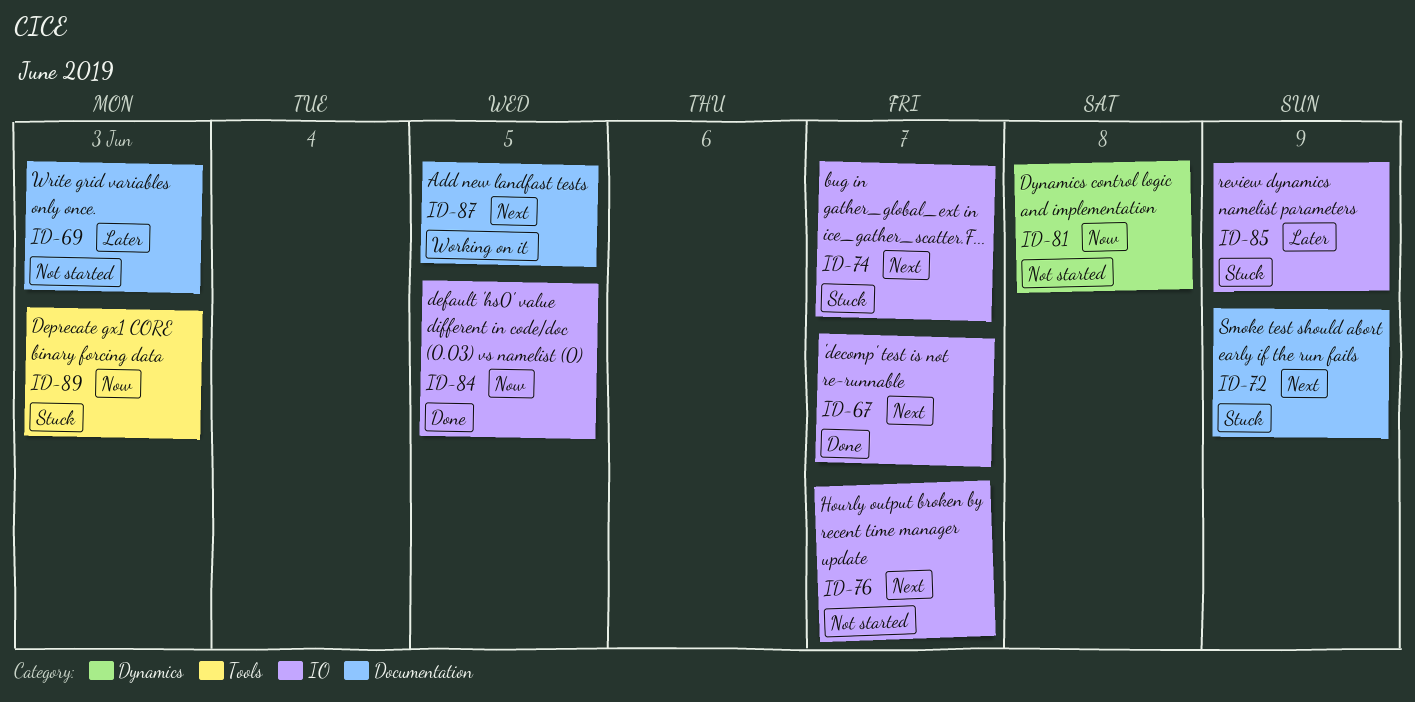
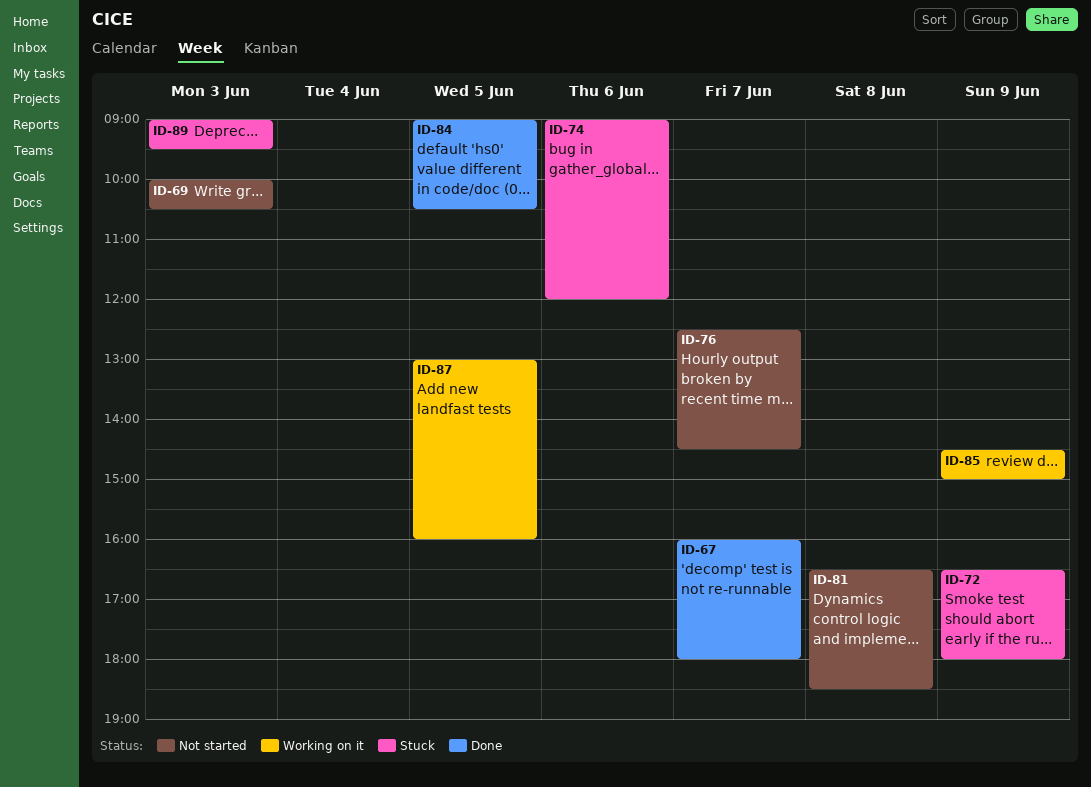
ID-74, day: Jun 7 -> Jun 6
ID-85, status: Stuck -> Working on it

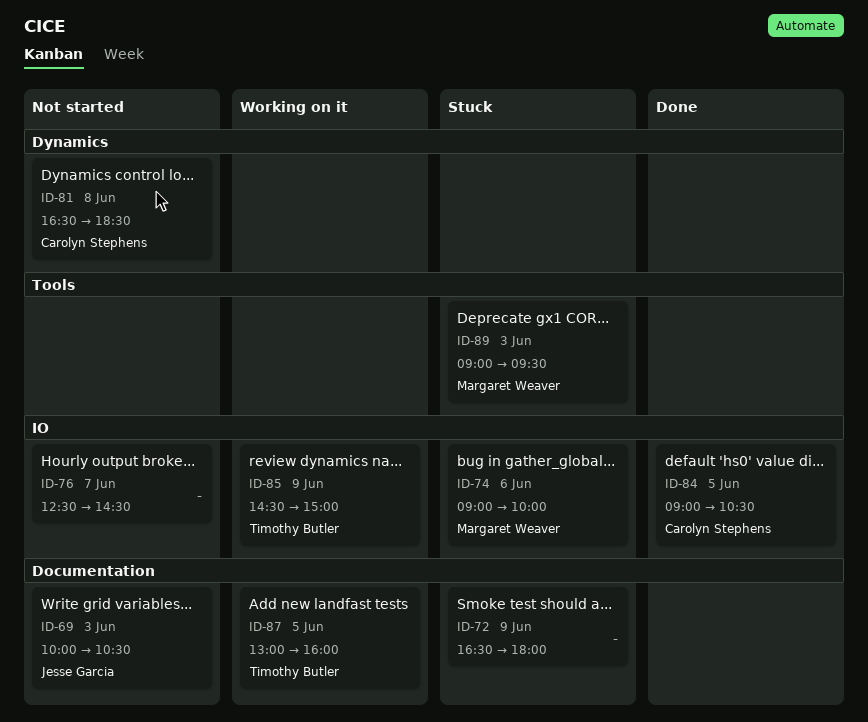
ID-67: present -> none
ID-74, ends: 12:00 -> 10:00

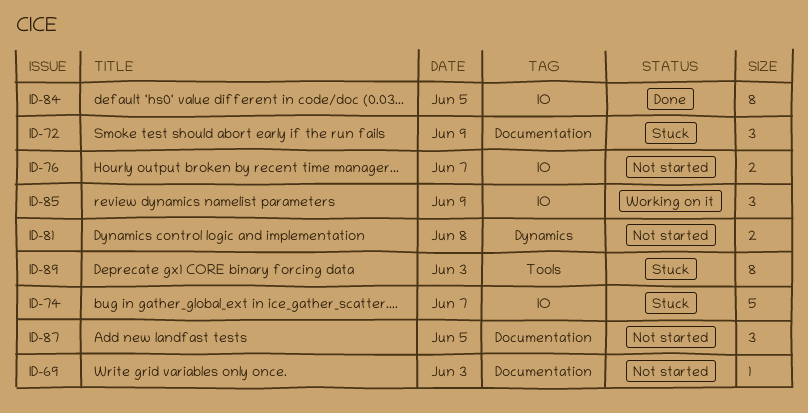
ID-74, day: Jun 6 -> Jun 7
ID-87, status: Working on it -> Not started

